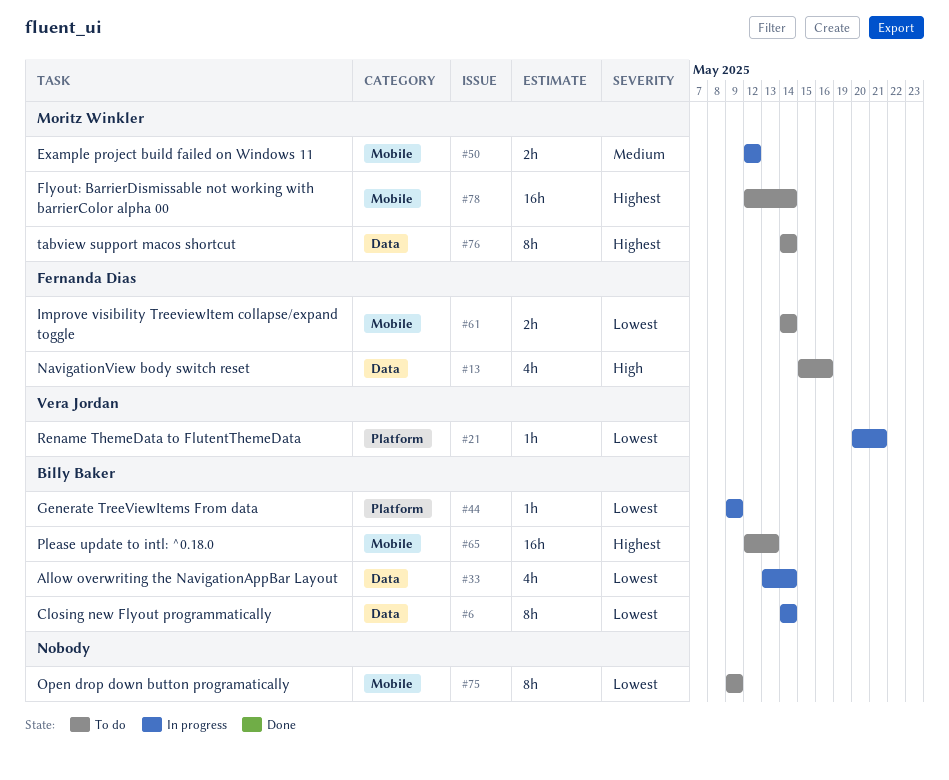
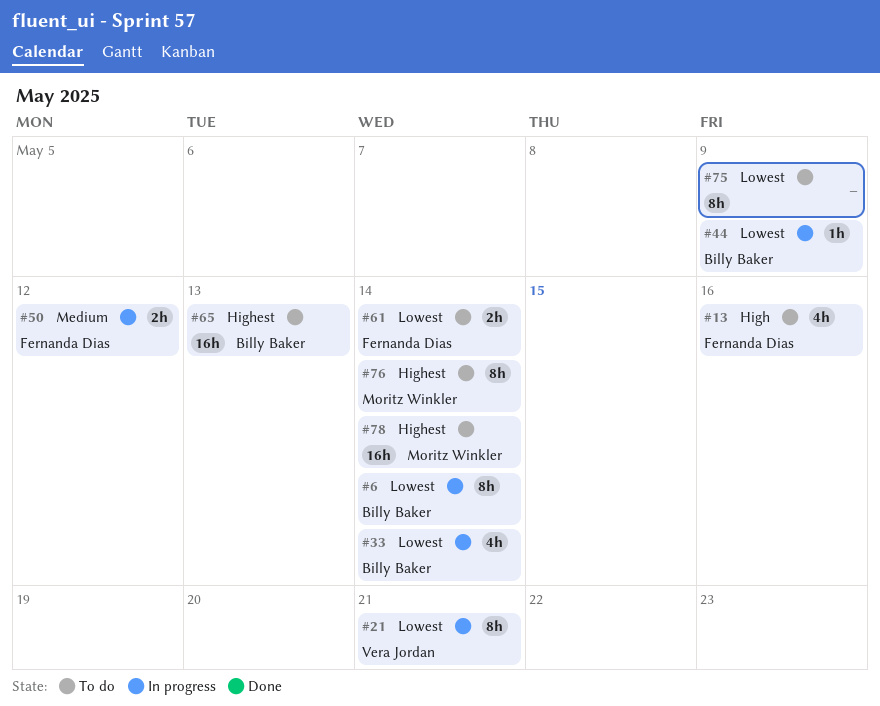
#21, estimate: 1h -> 8h
#50, owner: Moritz Winkler -> Fernanda Dias

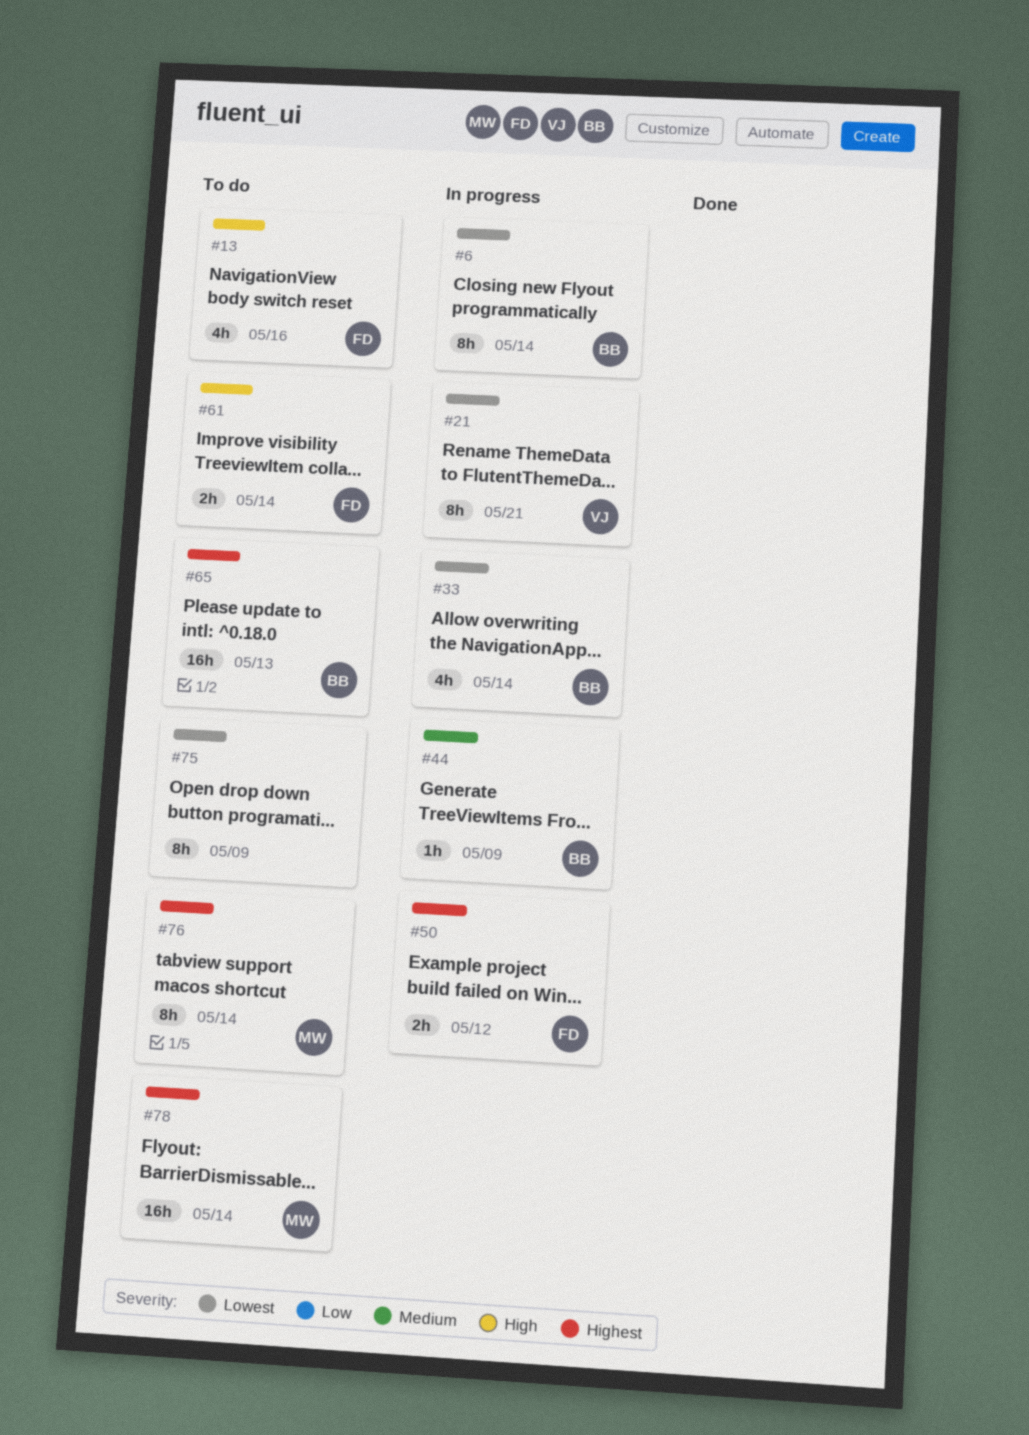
#44, priority: Lowest -> Medium
#50, priority: Medium -> Highest
#61, priority: Lowest -> High

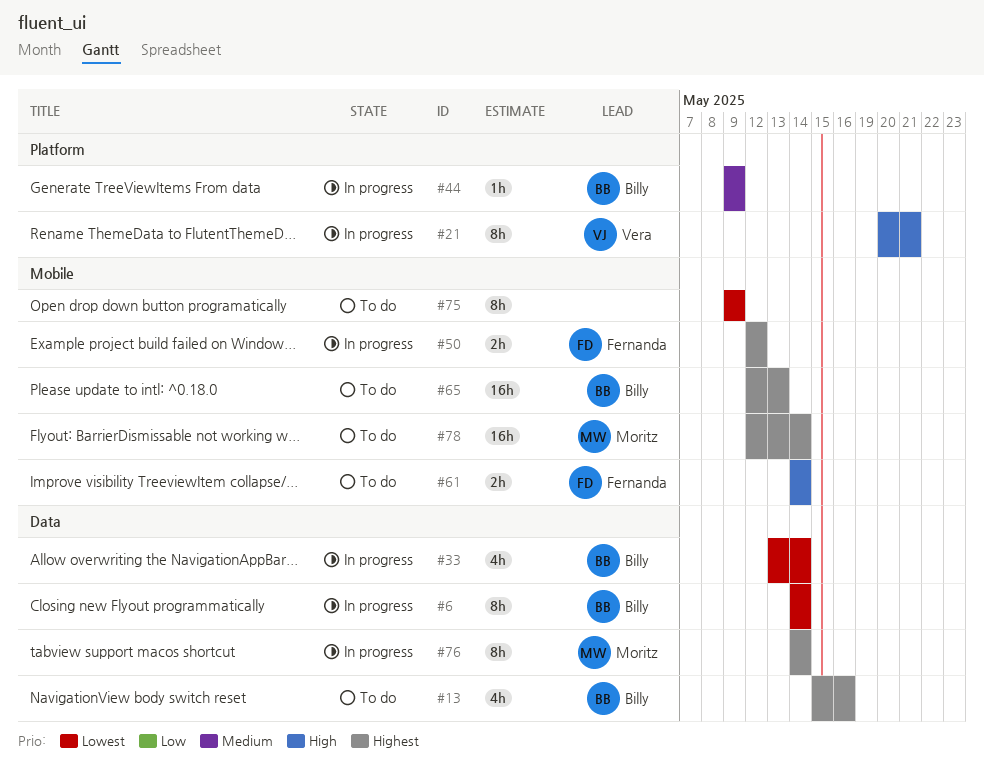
#13, owner: Fernanda -> Billy
#13, priority: High -> Highest
#21, priority: Lowest -> High
#76, status: To do -> In progress

